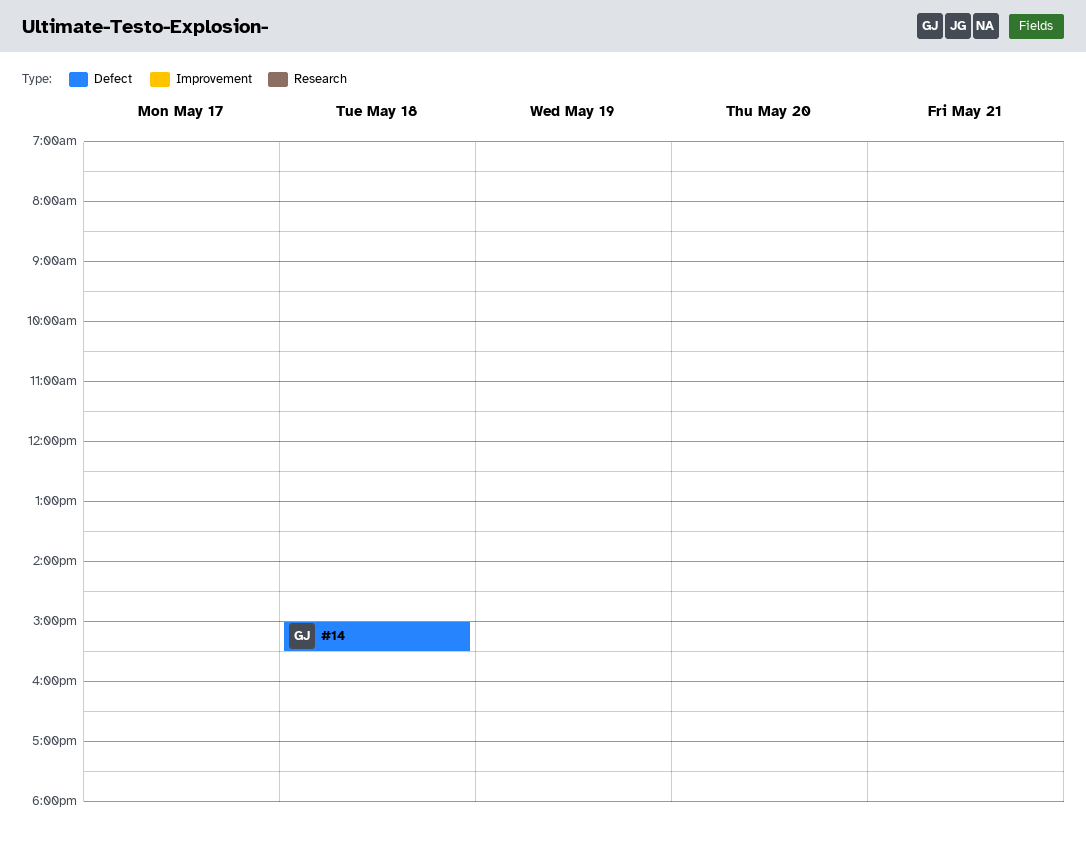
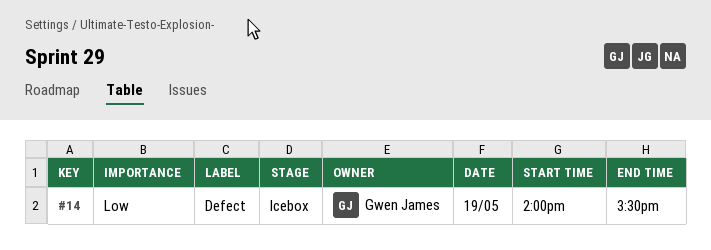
#14, day: May 18 -> May 19
#14, begins: 15:00 -> 14:00

